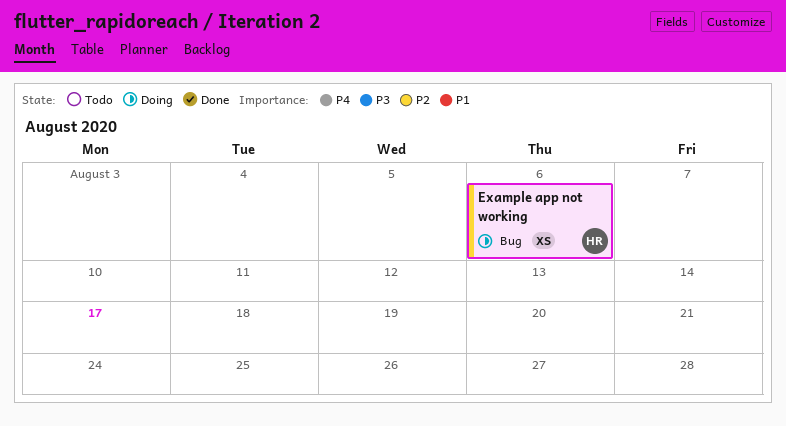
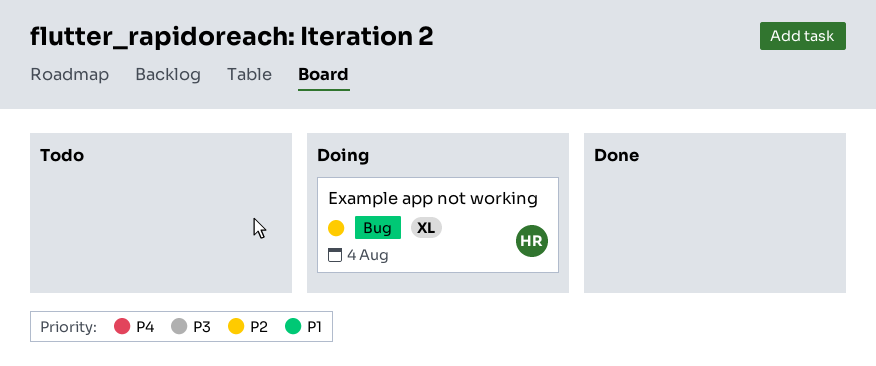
Example app not working, estimate: XS -> XL
Example app not working, due: Aug 6 -> Aug 4

